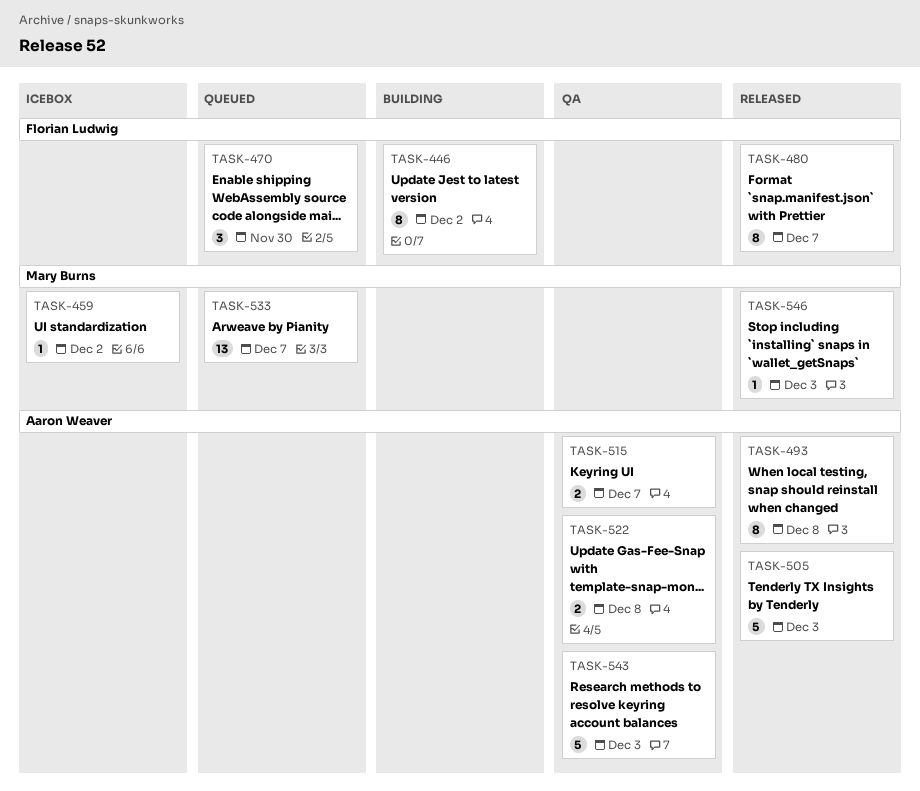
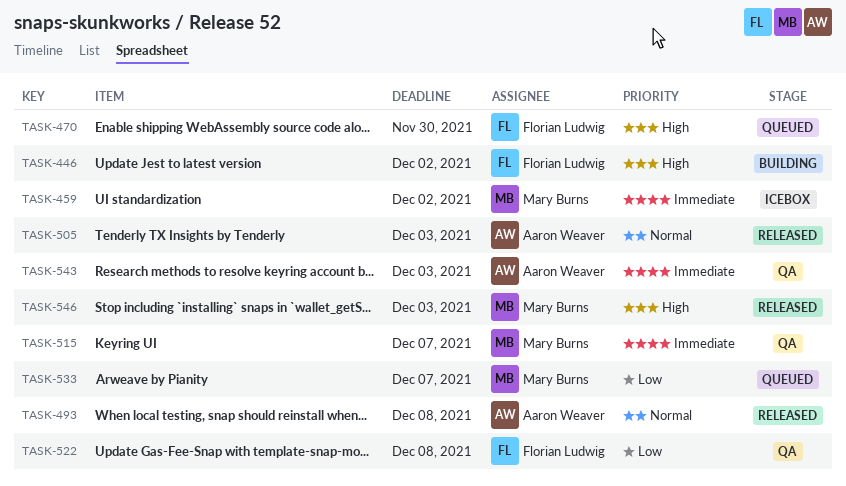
TASK-480: present -> none
TASK-515, owner: Aaron Weaver -> Mary Burns
TASK-522, owner: Aaron Weaver -> Florian Ludwig

